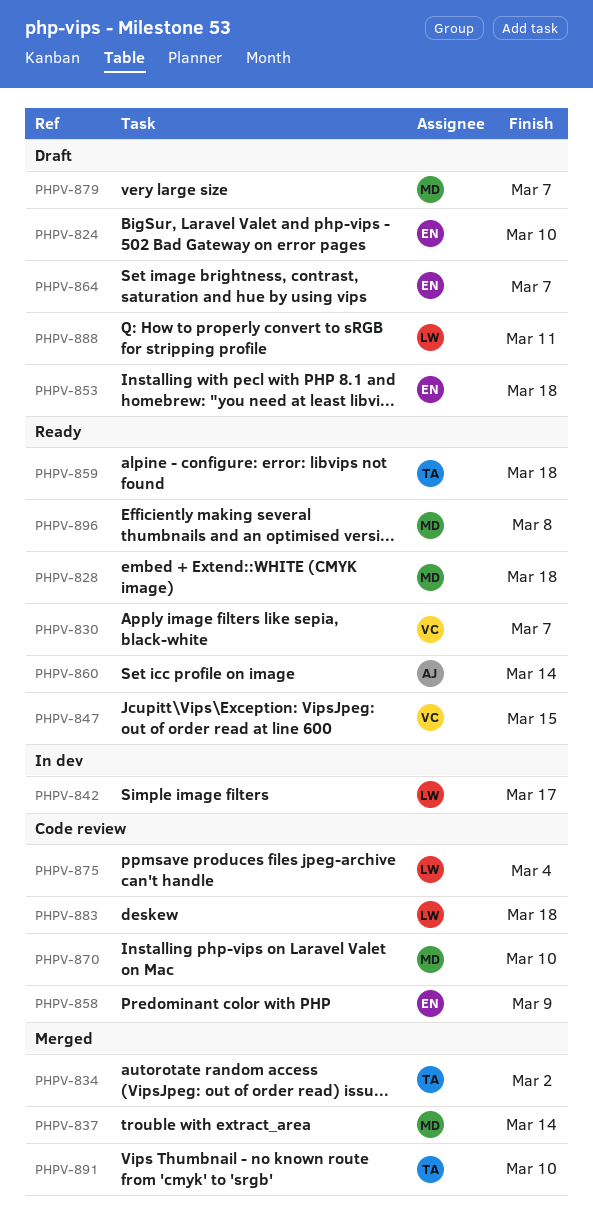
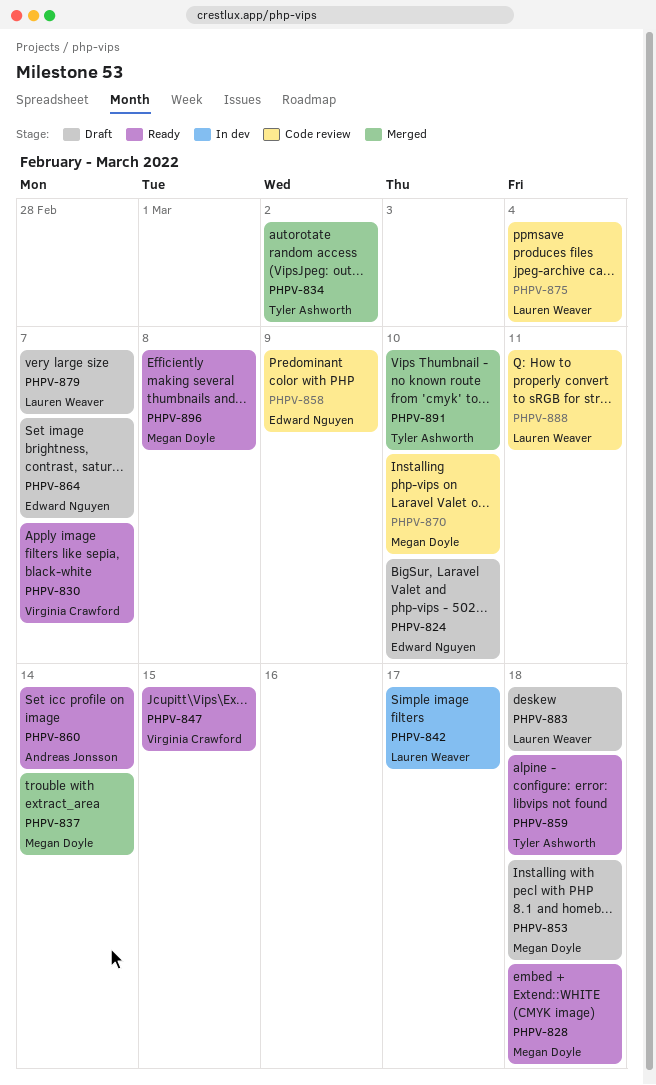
PHPV-853, owner: Edward Nguyen -> Megan Doyle
PHPV-879, owner: Megan Doyle -> Lauren Weaver
PHPV-883, status: Code review -> Draft
PHPV-888, status: Draft -> Code review

